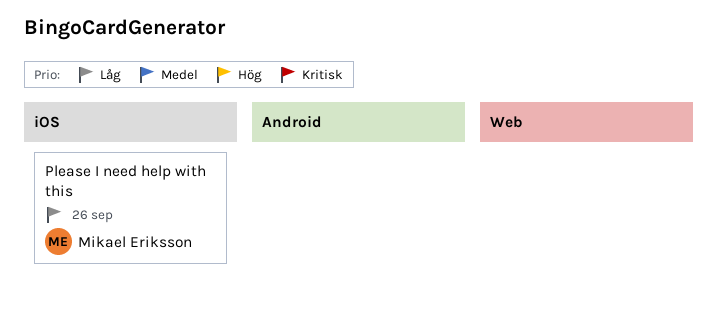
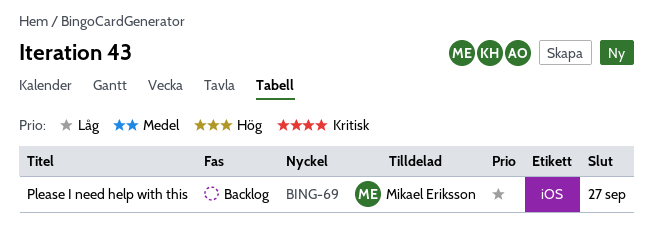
Please I need help with this, due: Sep 26 -> Sep 27

